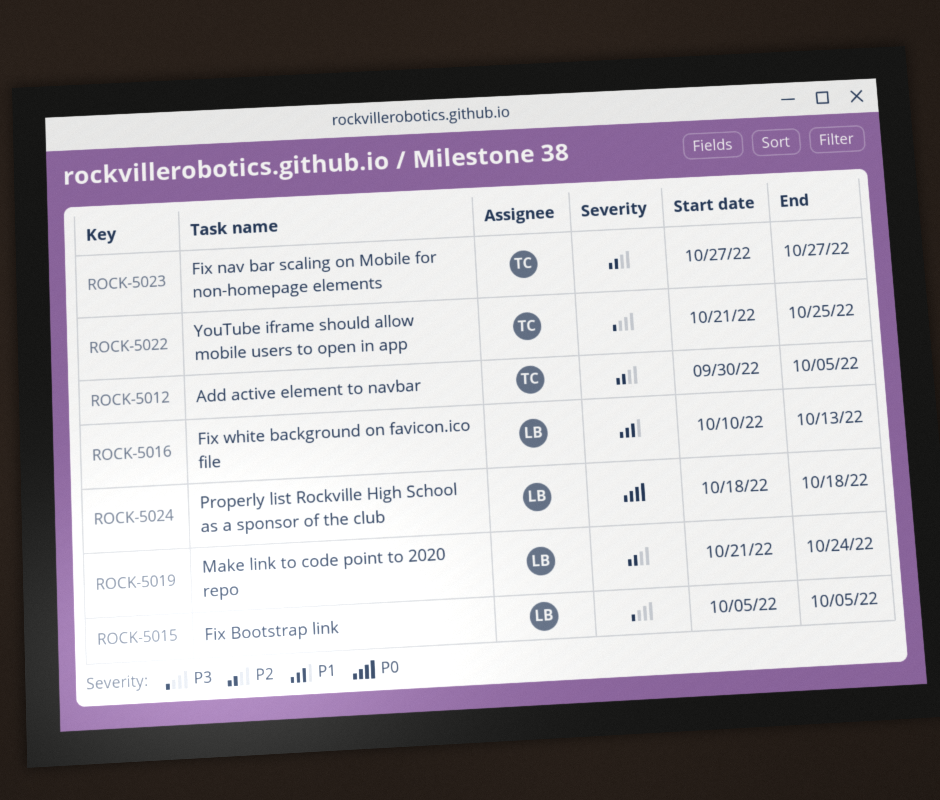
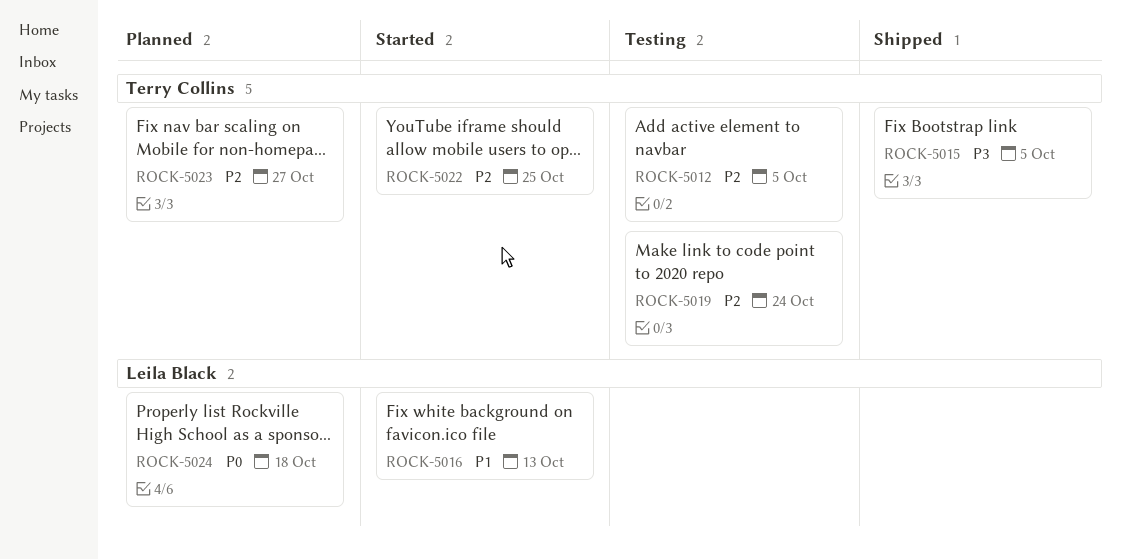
ROCK-5015, owner: Leila Black -> Terry Collins
ROCK-5019, owner: Leila Black -> Terry Collins
ROCK-5022, priority: P3 -> P2

